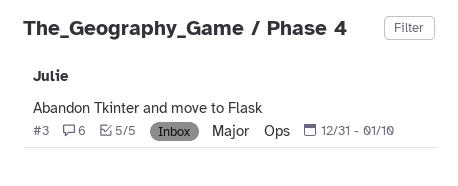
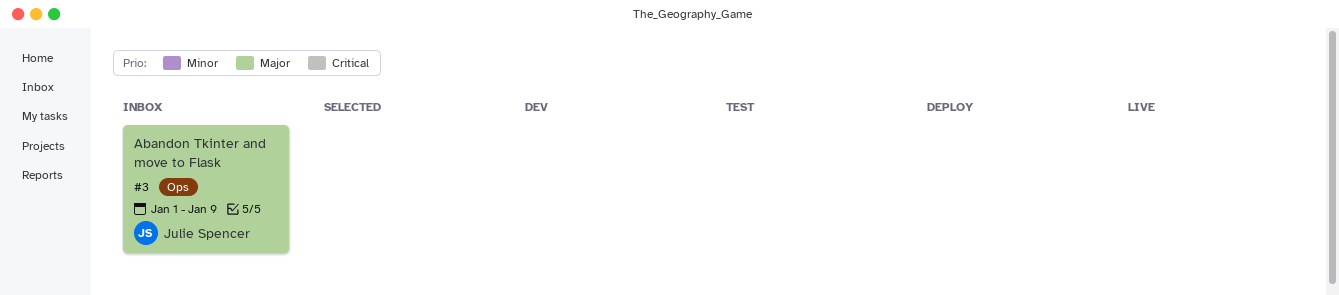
#3, start: Dec 31 -> Jan 1
#3, due: Jan 10 -> Jan 9

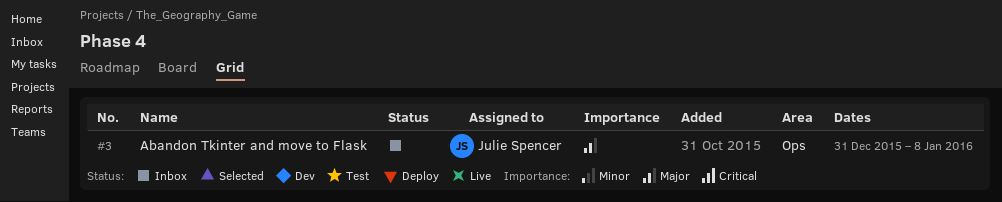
#3, start: Jan 1 -> Dec 31
#3, due: Jan 9 -> Jan 8

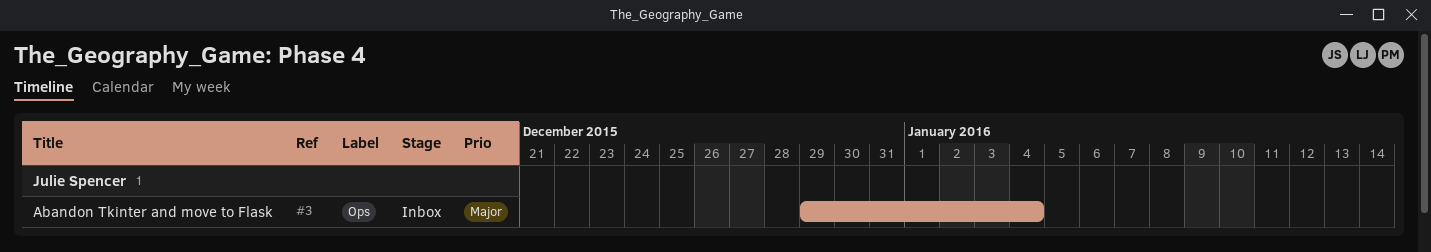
#3, start: Dec 31 -> Dec 29
#3, due: Jan 8 -> Jan 4

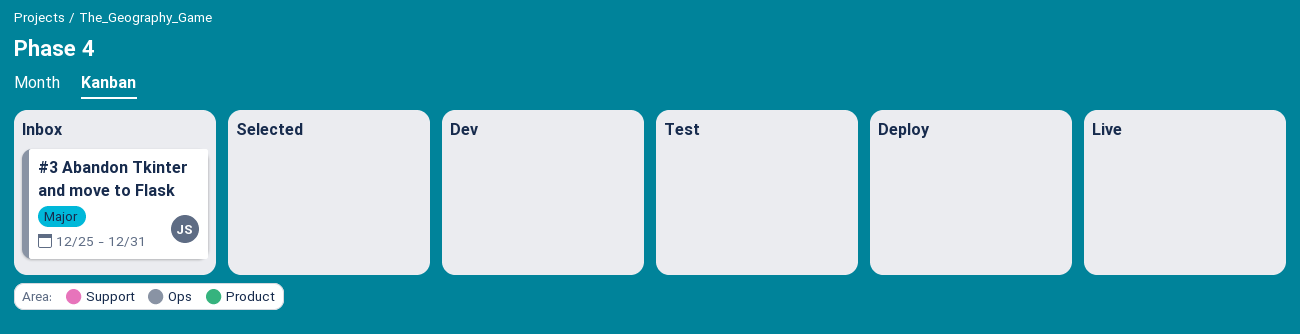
#3, start: Dec 29 -> Dec 25
#3, due: Jan 4 -> Dec 31

